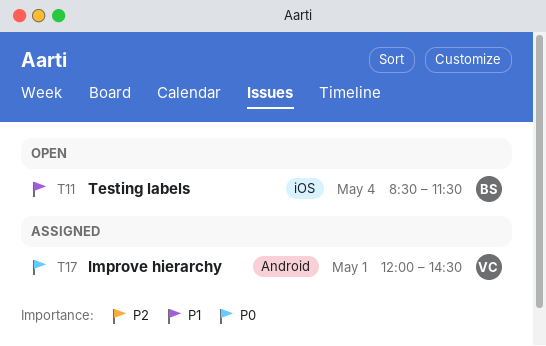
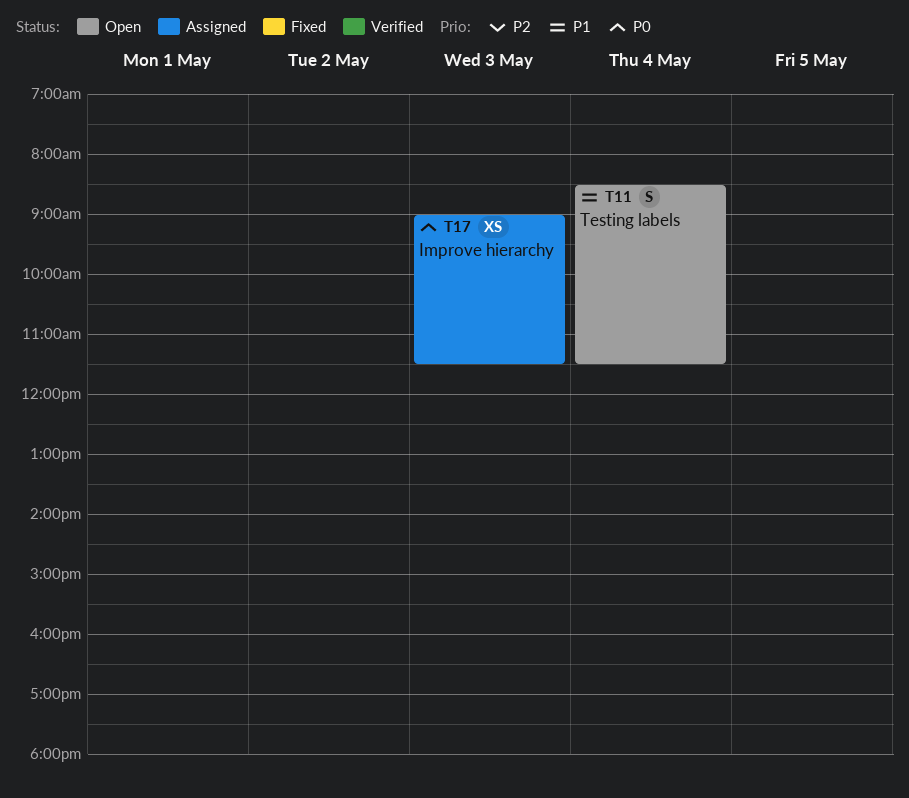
T17, day: May 1 -> May 3
T17, begins: 12:00 -> 09:00
T17, ends: 14:30 -> 11:30

